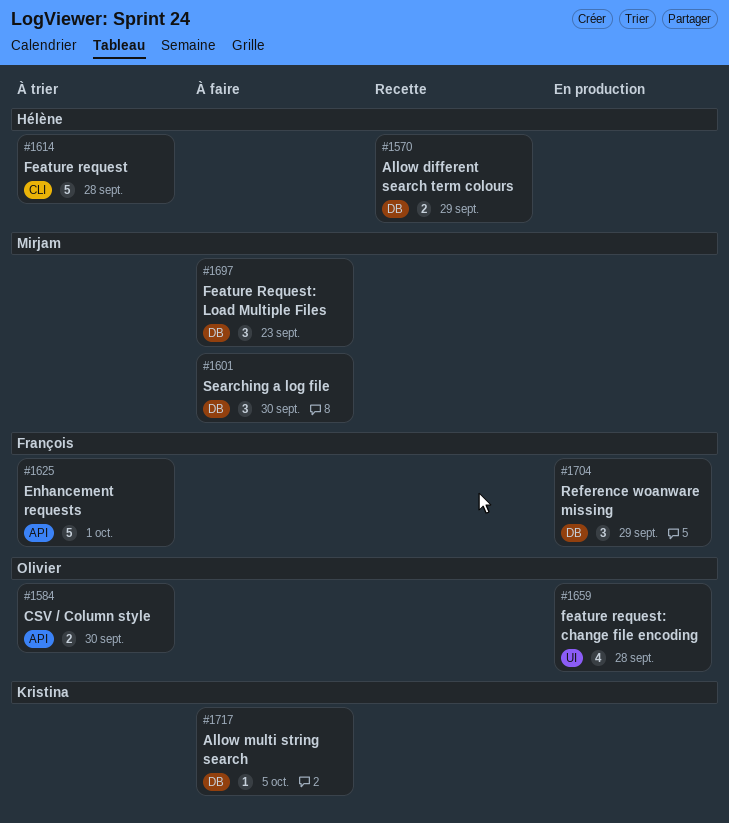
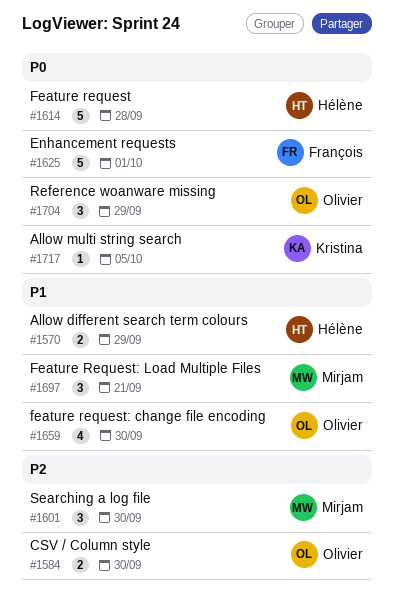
#1659, due: Sep 28 -> Sep 30
#1697, due: Sep 23 -> Sep 21
#1704, owner: François -> Olivier

